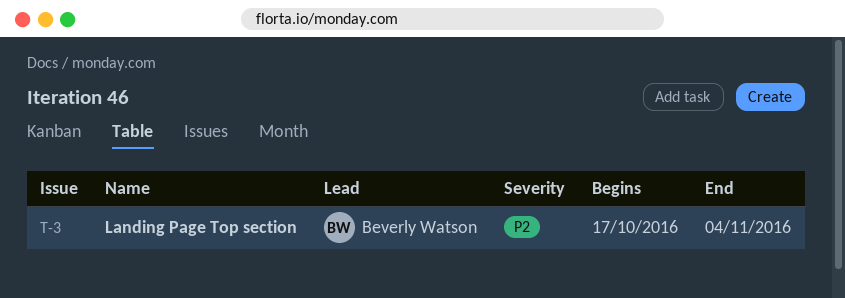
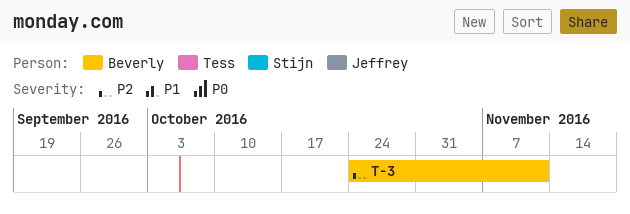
T-3, start: Oct 17 -> Oct 24
T-3, due: Nov 4 -> Nov 11

